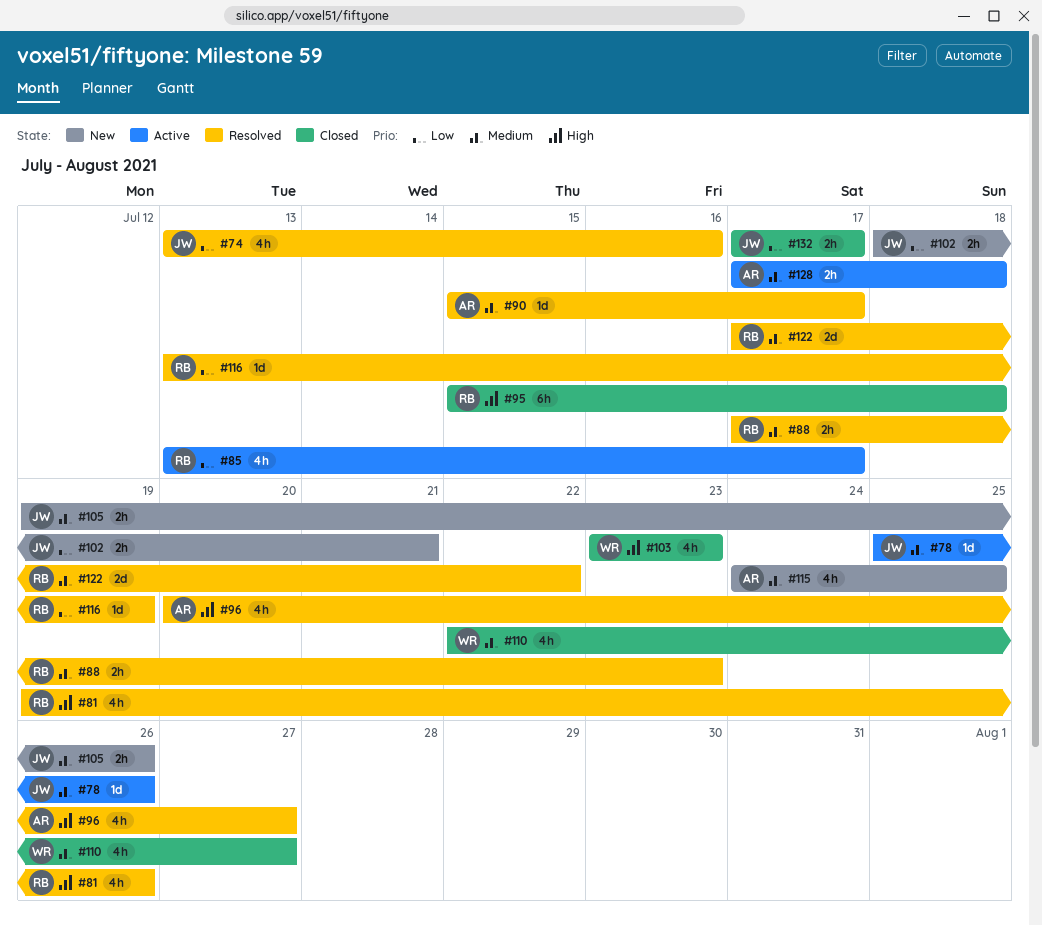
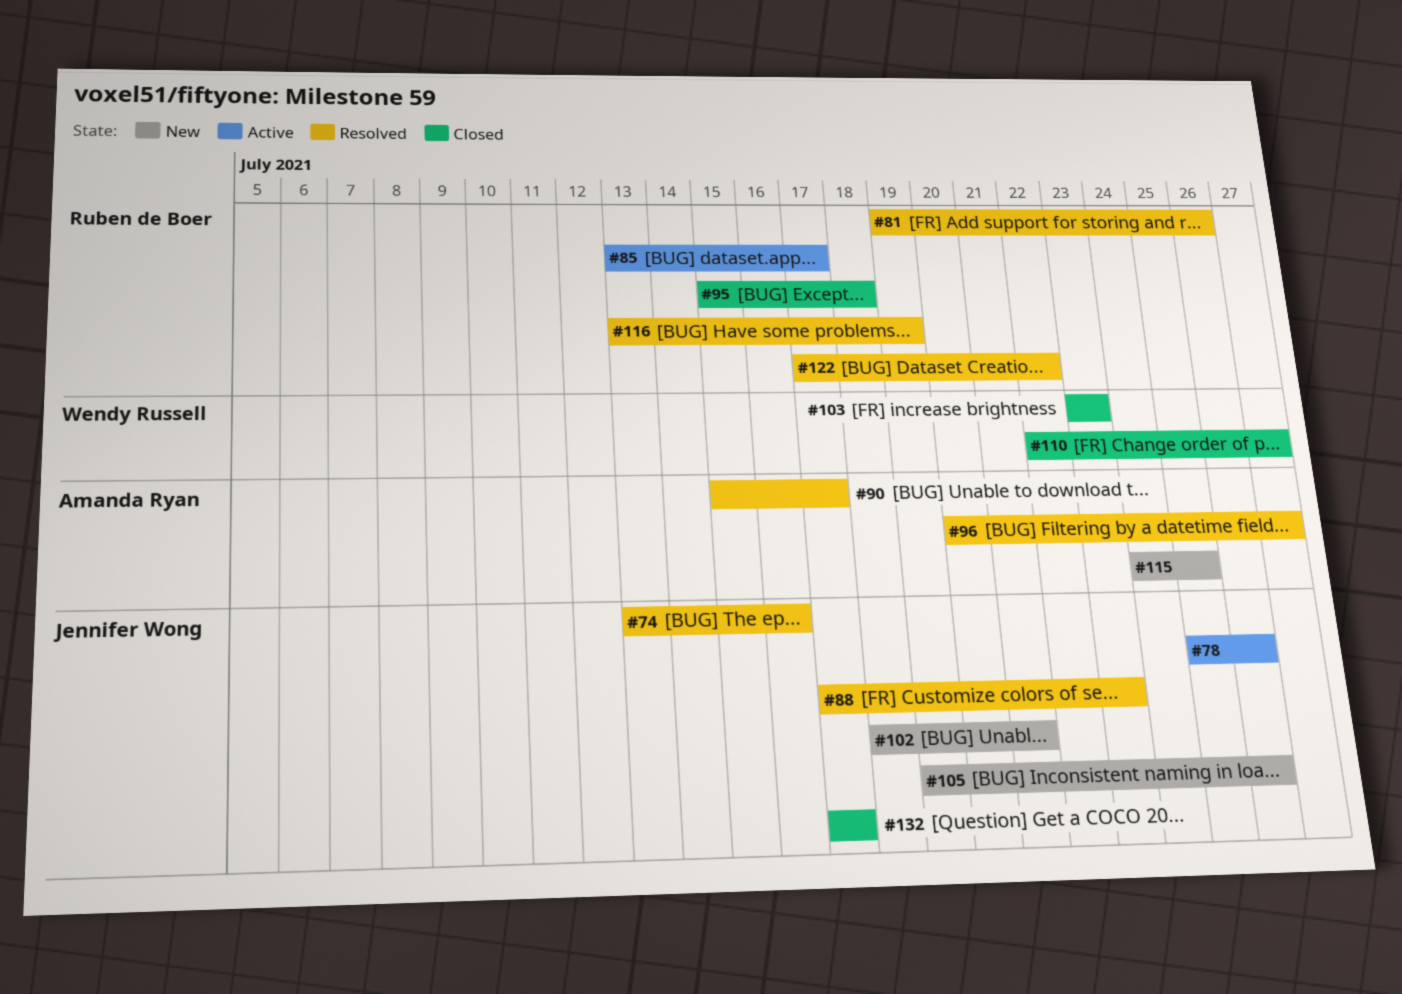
#88, owner: Ruben de Boer -> Jennifer Wong
#128: present -> none

